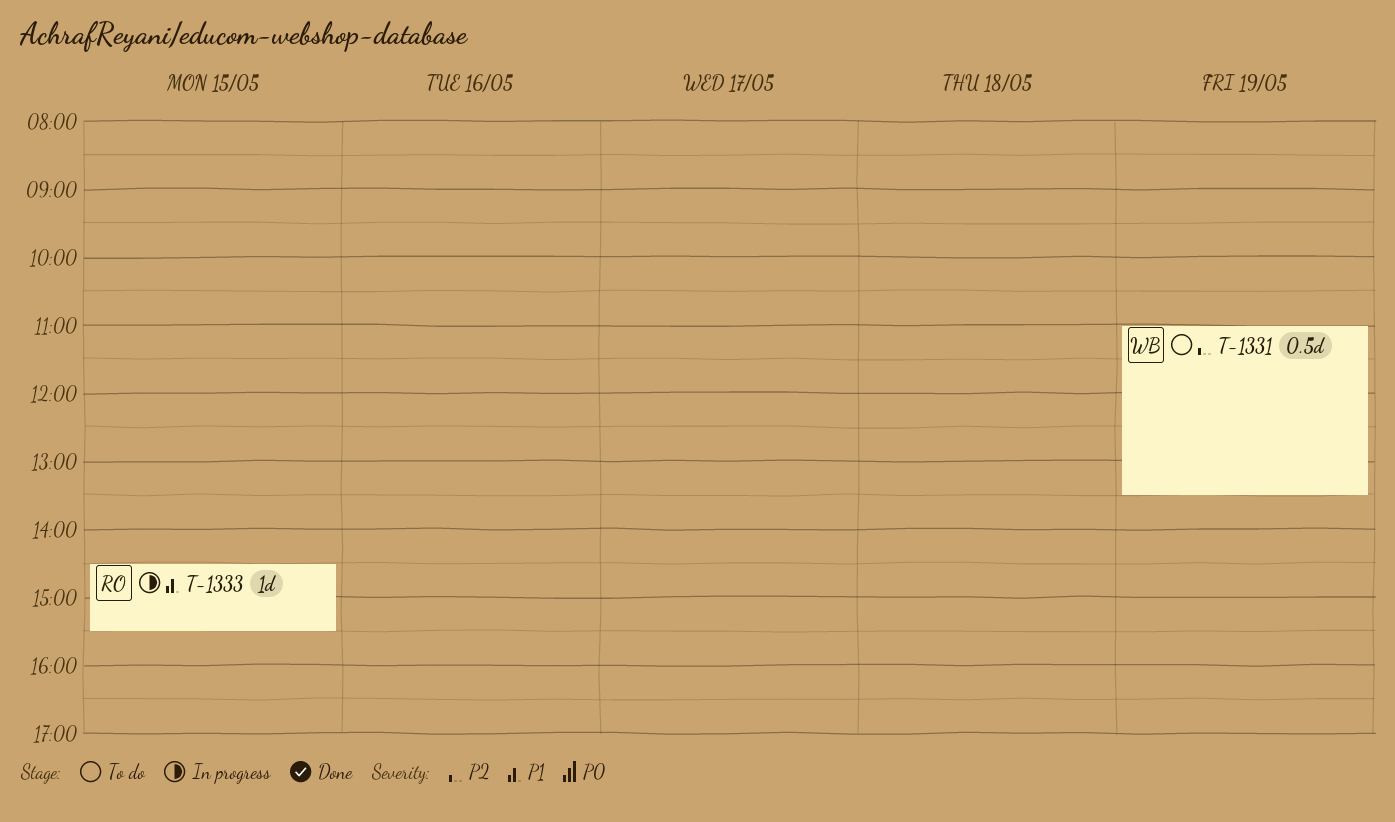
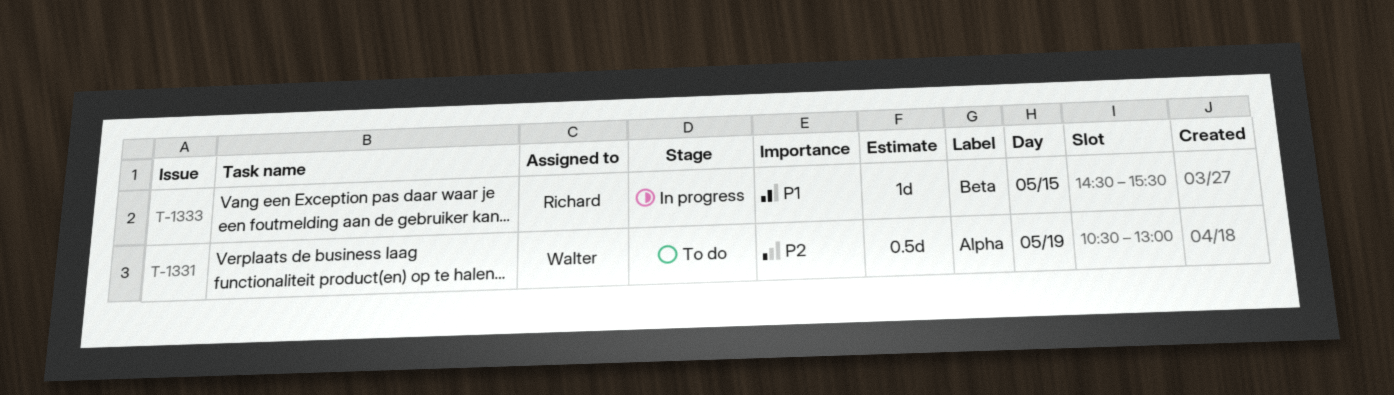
T-1331, begins: 11:00 -> 10:30
T-1331, ends: 13:30 -> 13:00

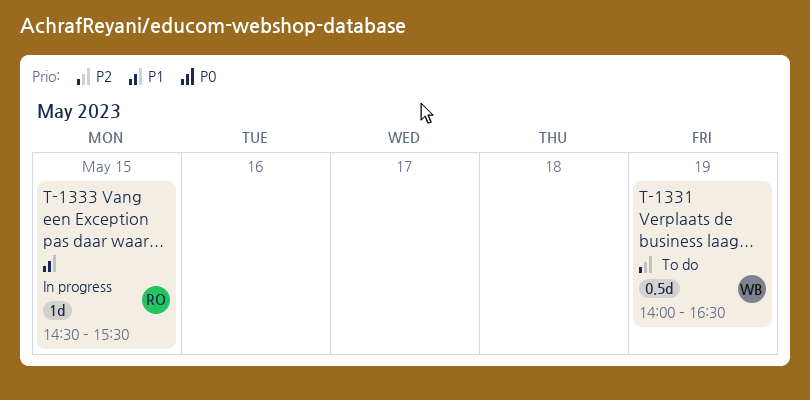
T-1331, begins: 10:30 -> 14:00
T-1331, ends: 13:00 -> 16:30

